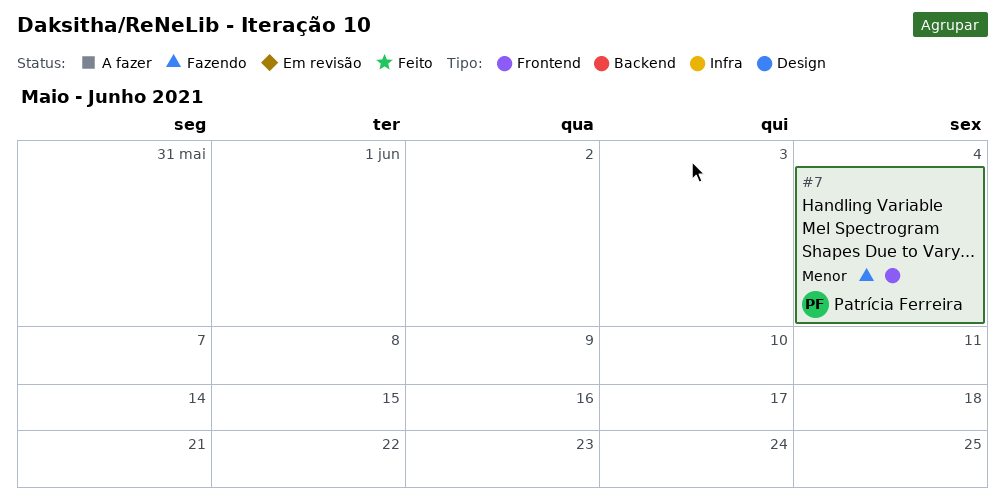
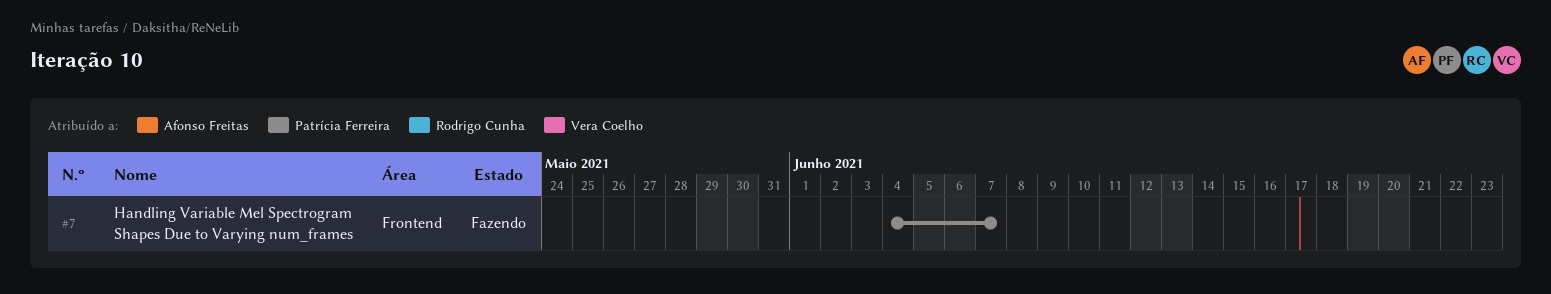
#7, due: Jun 4 -> Jun 7

